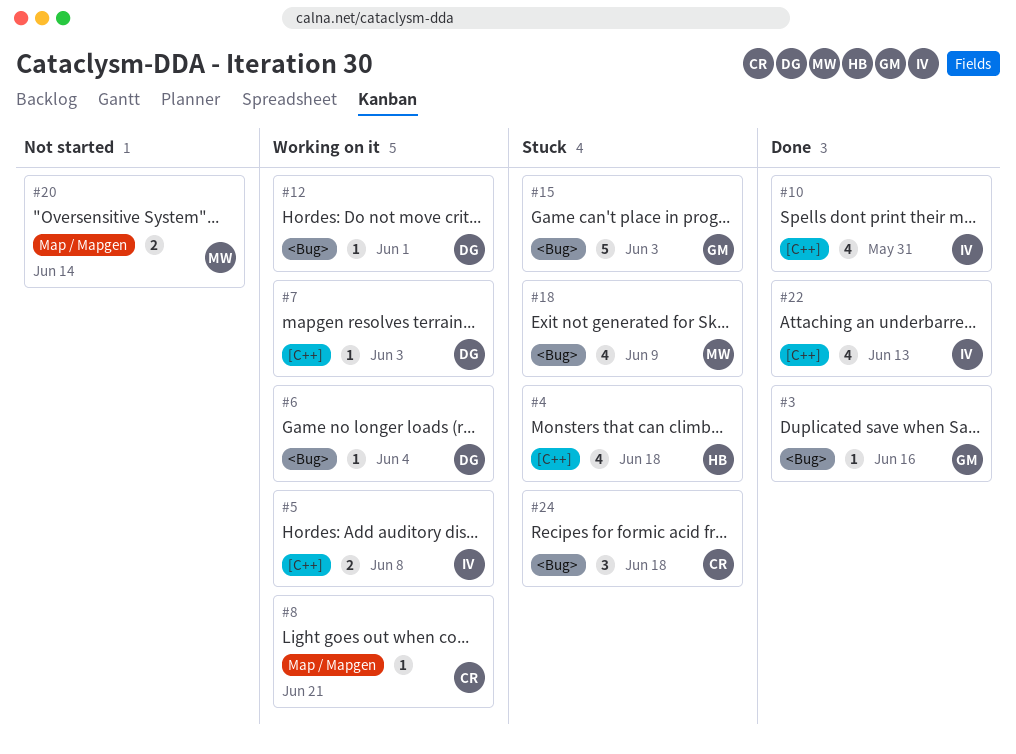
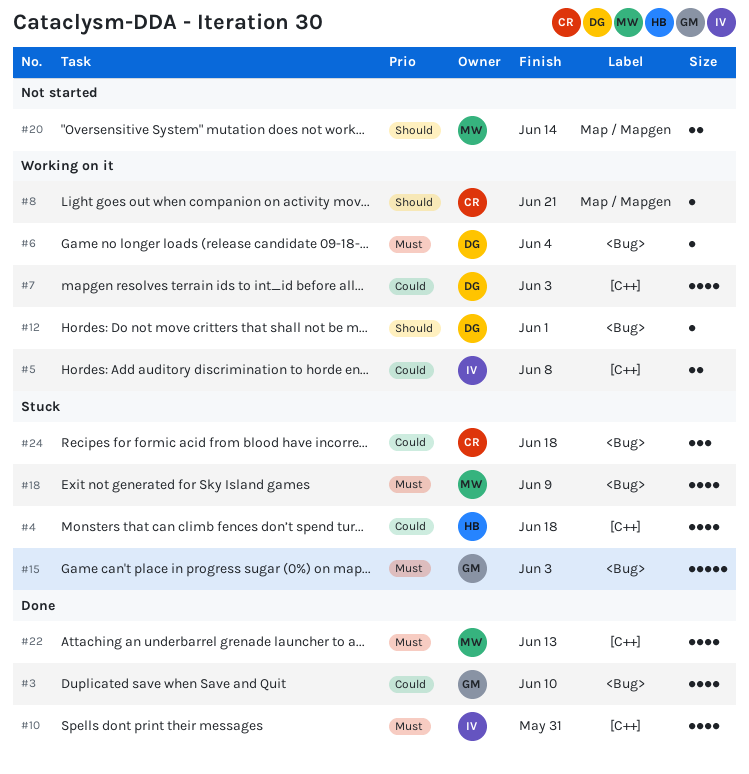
#3, estimate: 1 -> 4
#3, due: Jun 16 -> Jun 10
#7, estimate: 1 -> 4
#22, owner: IV -> MW

